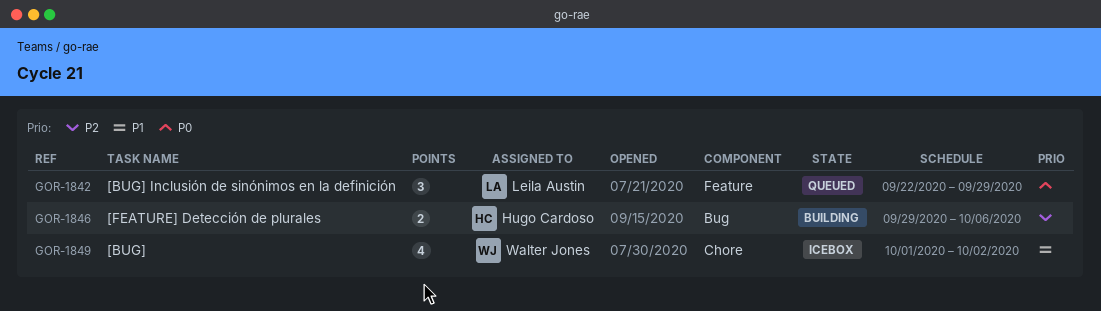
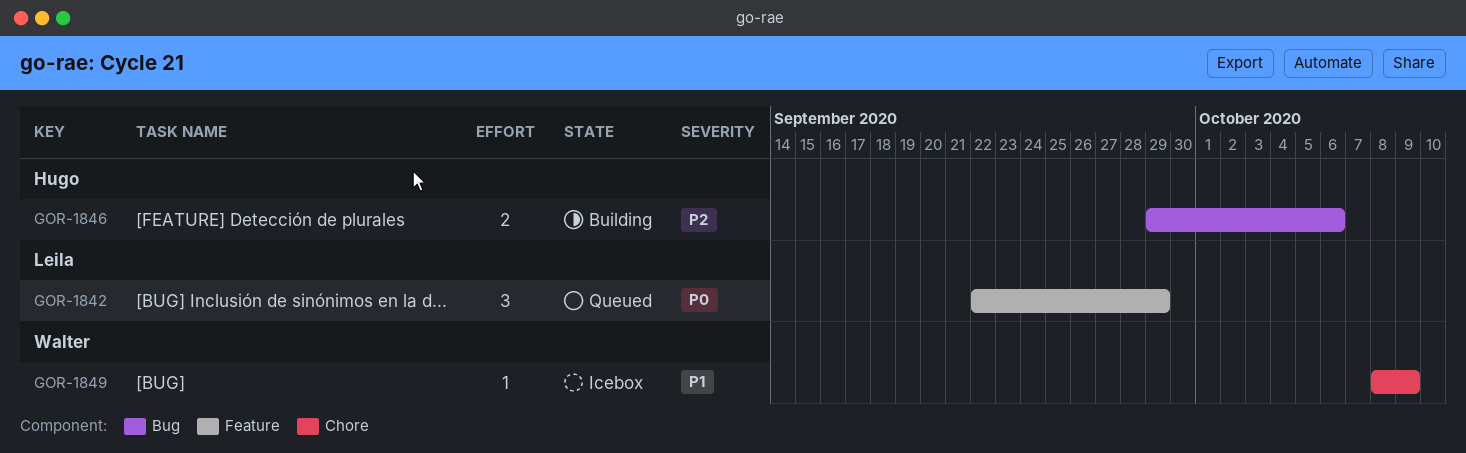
GOR-1849, estimate: 4 -> 1
GOR-1849, start: Oct 1 -> Oct 8
GOR-1849, due: Oct 2 -> Oct 9

